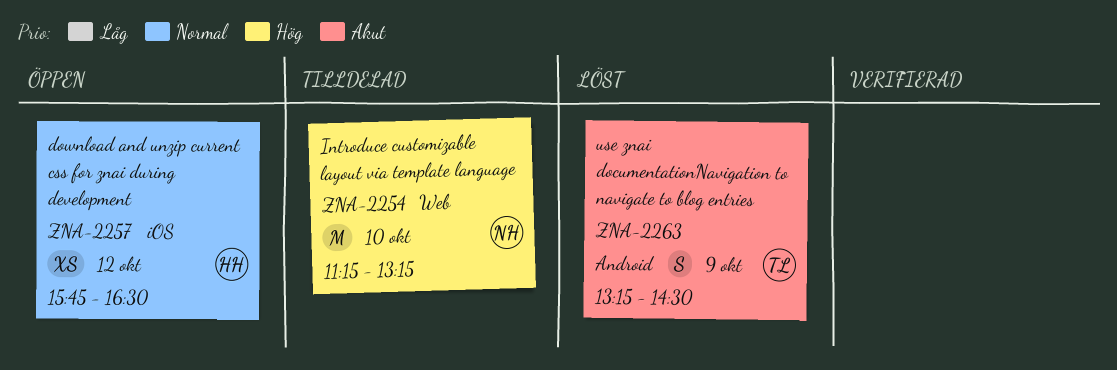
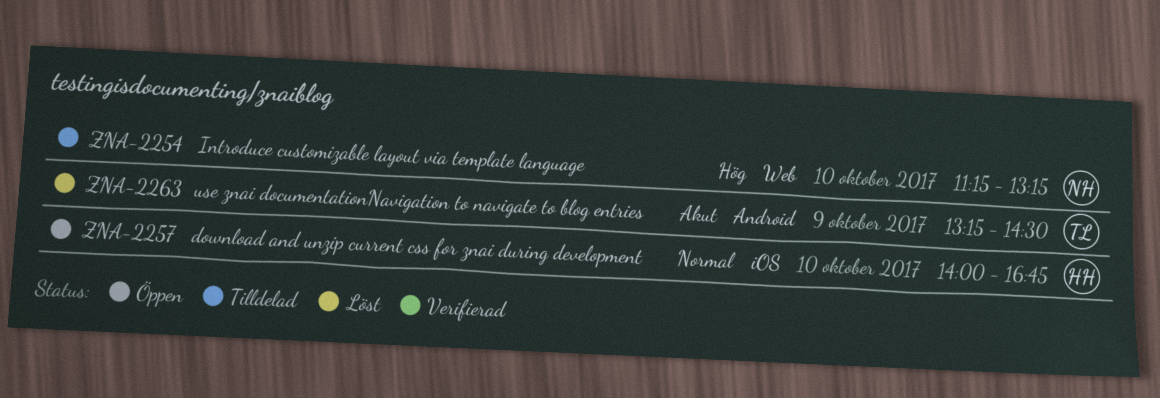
ZNA-2257, day: Oct 12 -> Oct 10
ZNA-2257, begins: 15:45 -> 14:00
ZNA-2257, ends: 16:30 -> 16:45

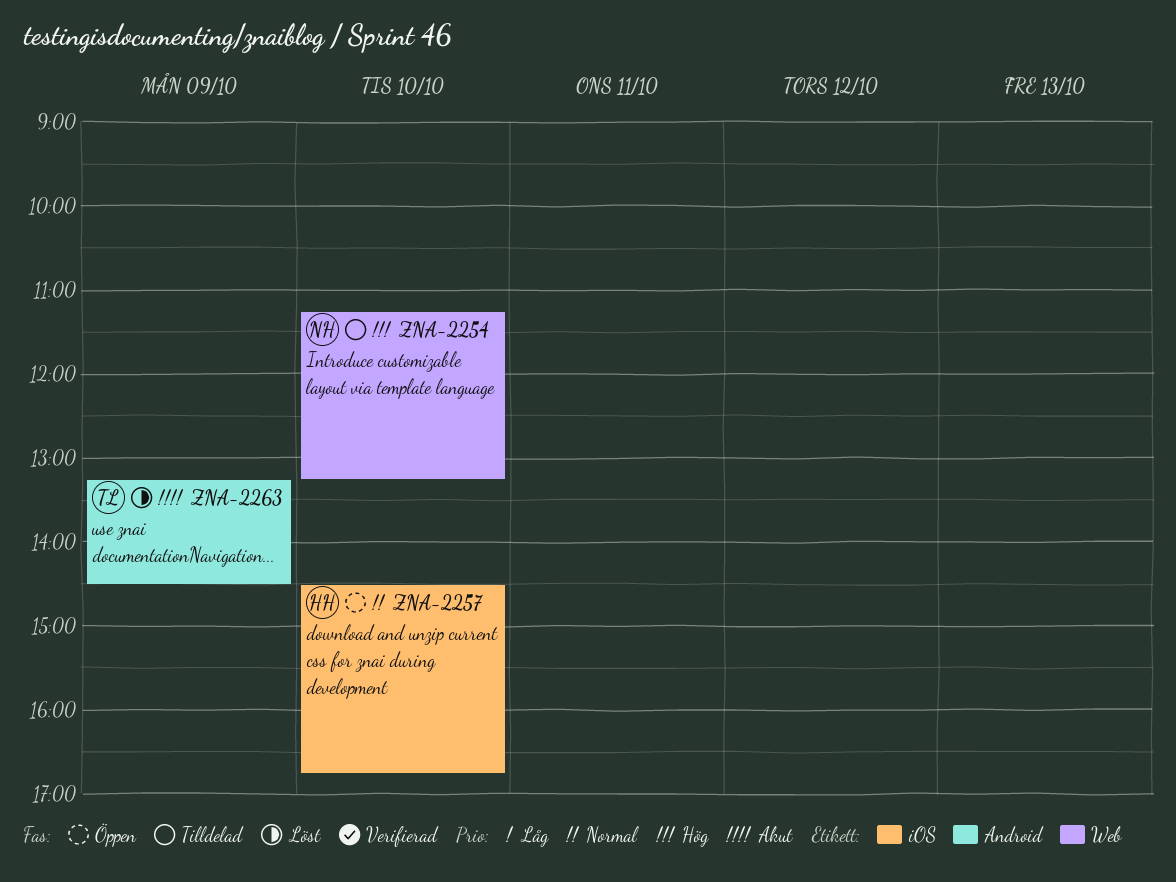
ZNA-2257, begins: 14:00 -> 14:30

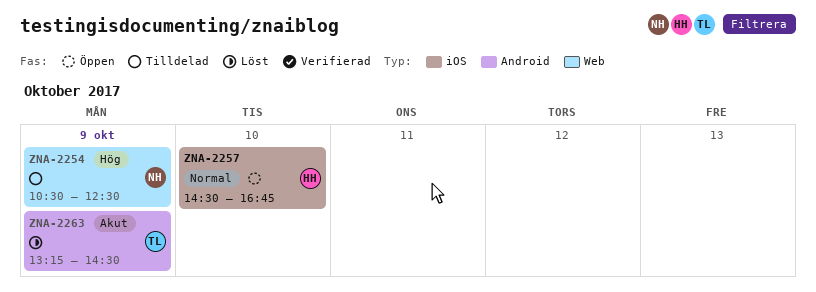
ZNA-2254, day: Oct 10 -> Oct 9
ZNA-2254, begins: 11:15 -> 10:30
ZNA-2254, ends: 13:15 -> 12:30

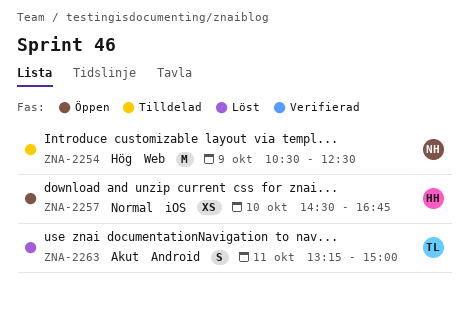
ZNA-2263, day: Oct 9 -> Oct 11
ZNA-2263, ends: 14:30 -> 15:00

